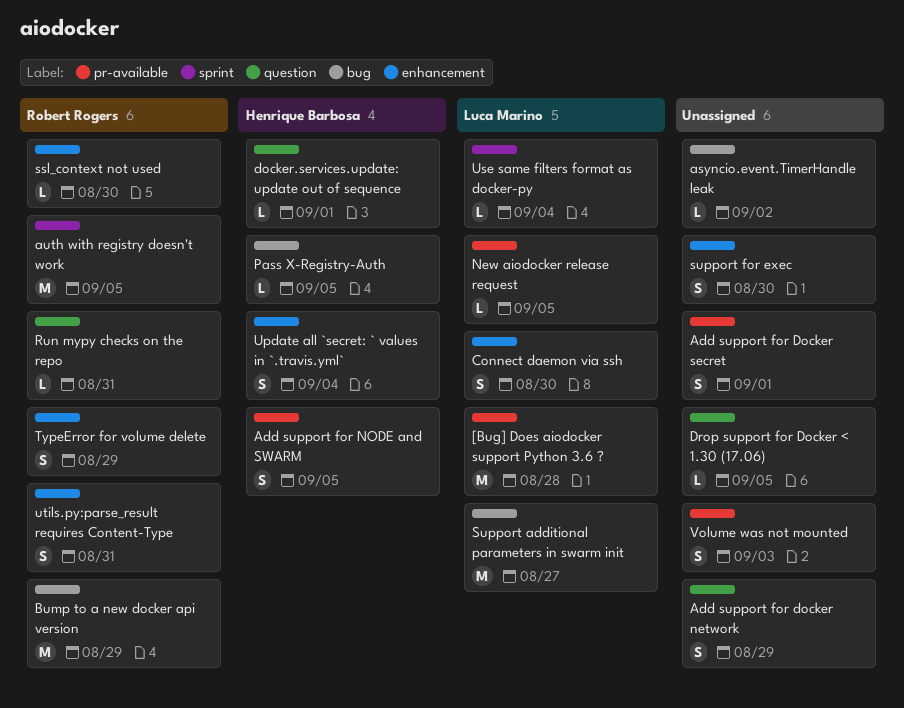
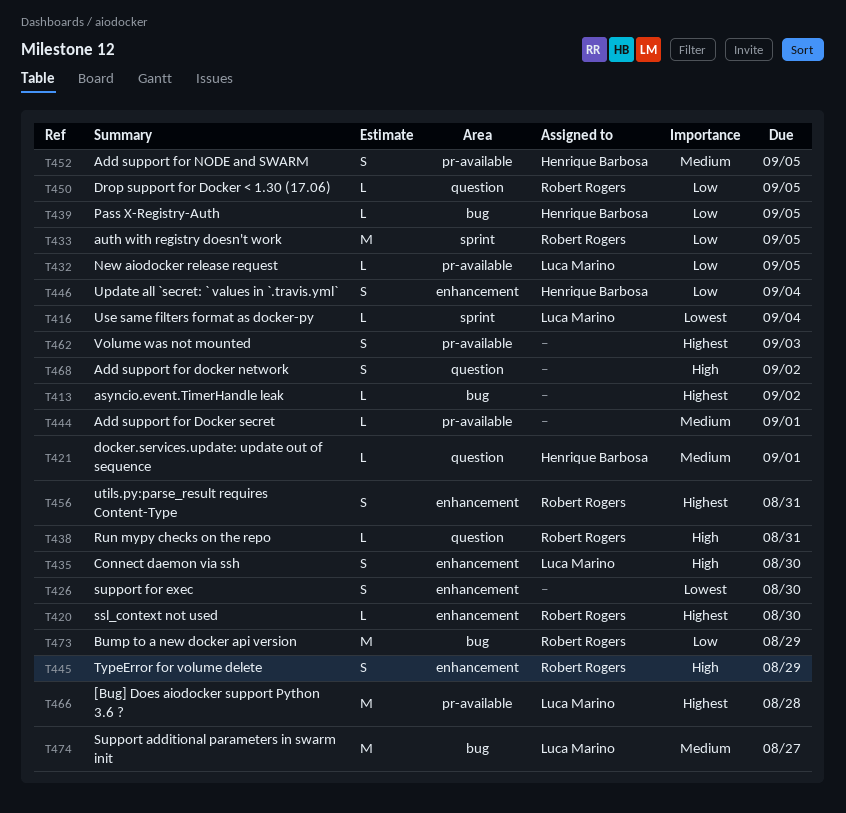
Add support for docker network, due: Aug 29 -> Sep 2
Add support for Docker secret, estimate: S -> L
Drop support for Docker < 1.30 (17.06), owner: none -> Robert Rogers

